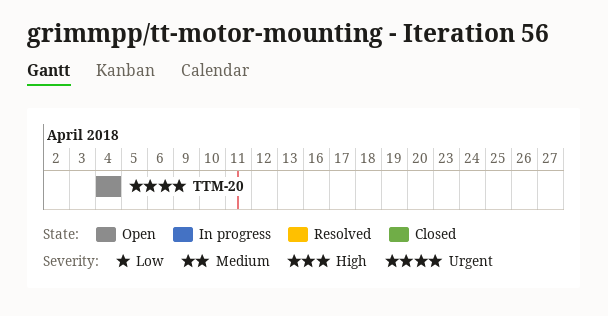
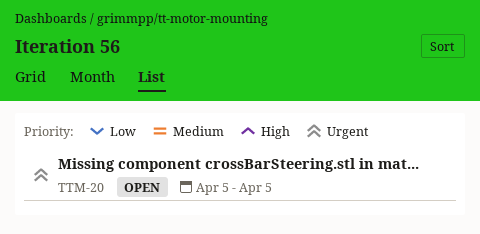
TTM-20, start: Apr 4 -> Apr 5
TTM-20, due: Apr 4 -> Apr 5

